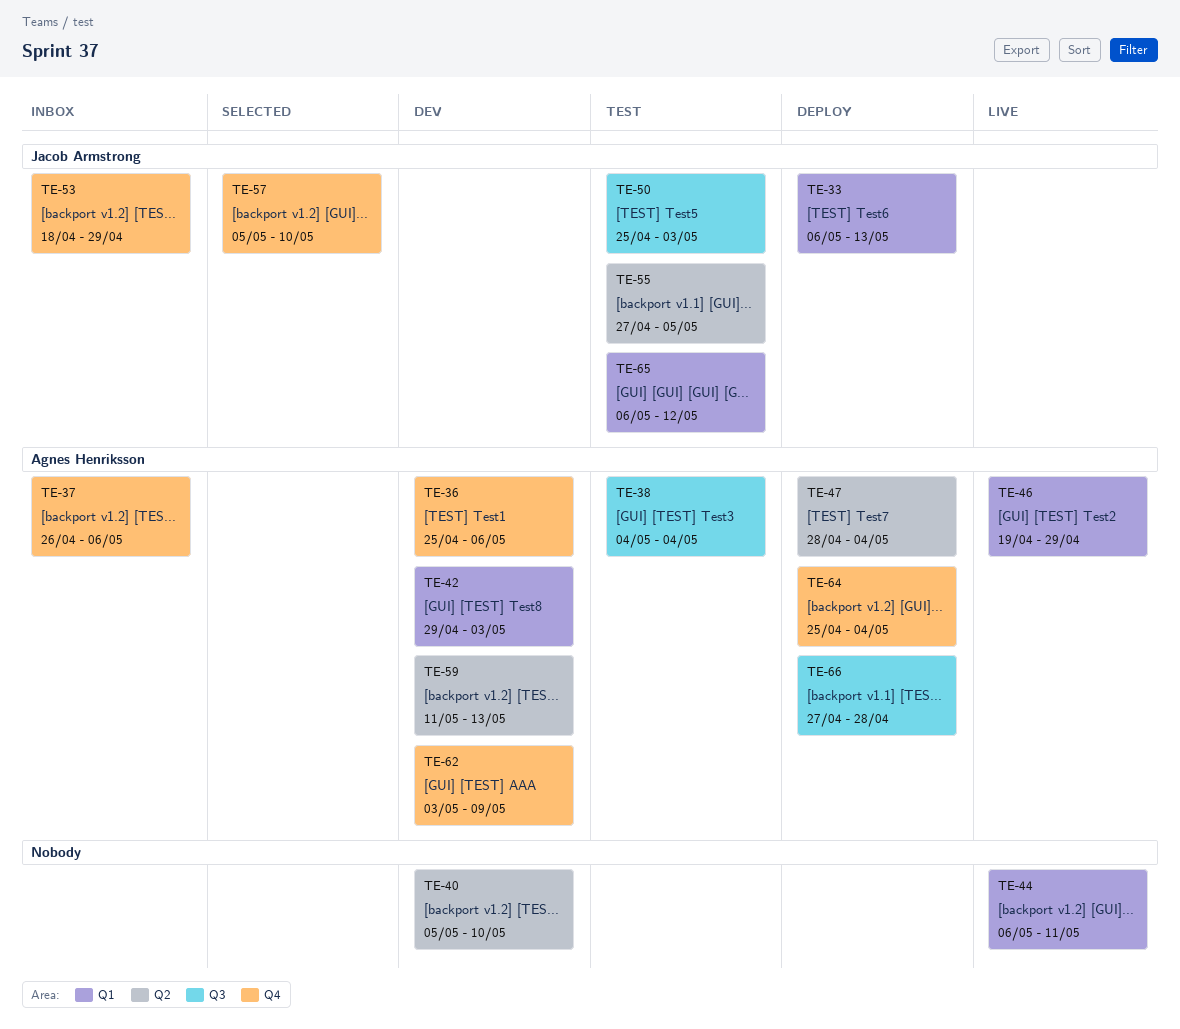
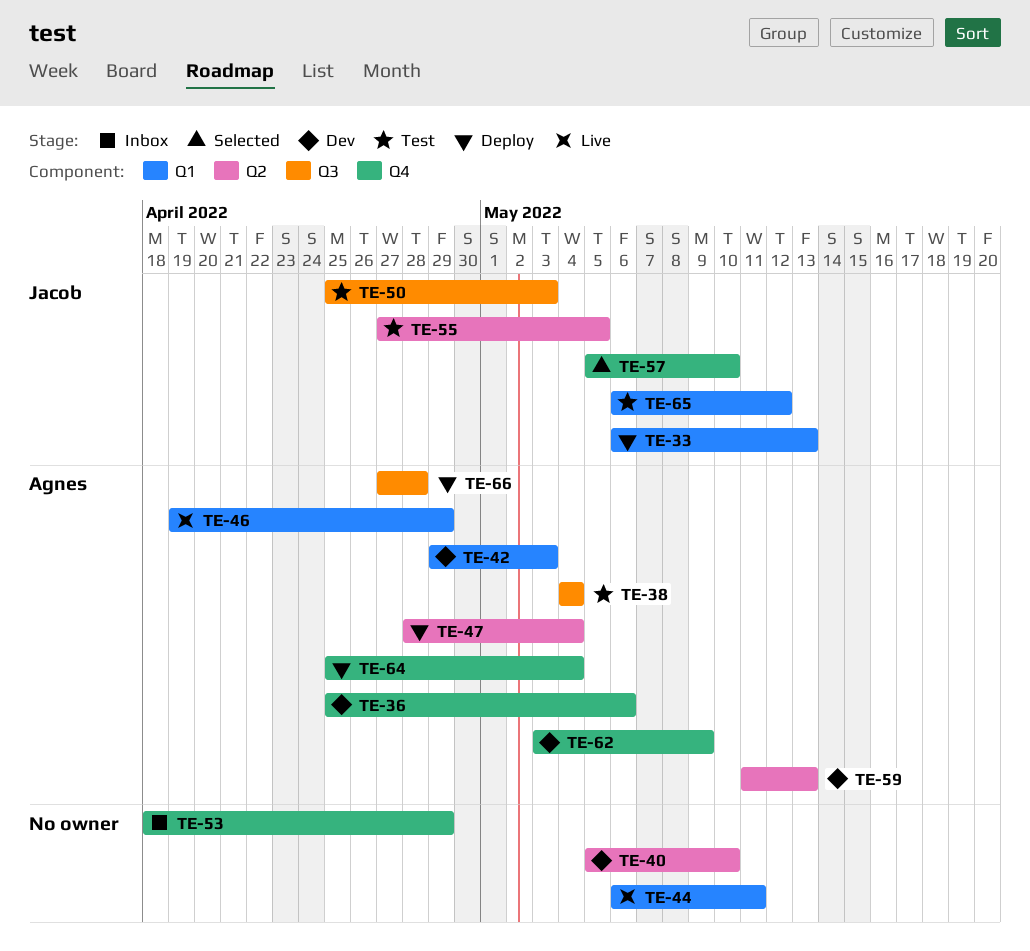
TE-37: present -> none
TE-53, owner: Jacob Armstrong -> none

